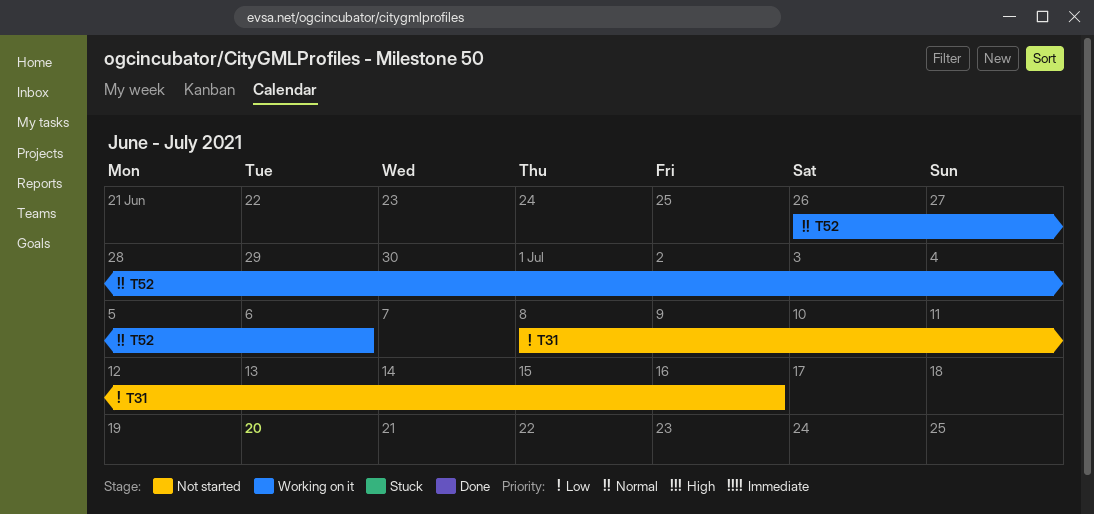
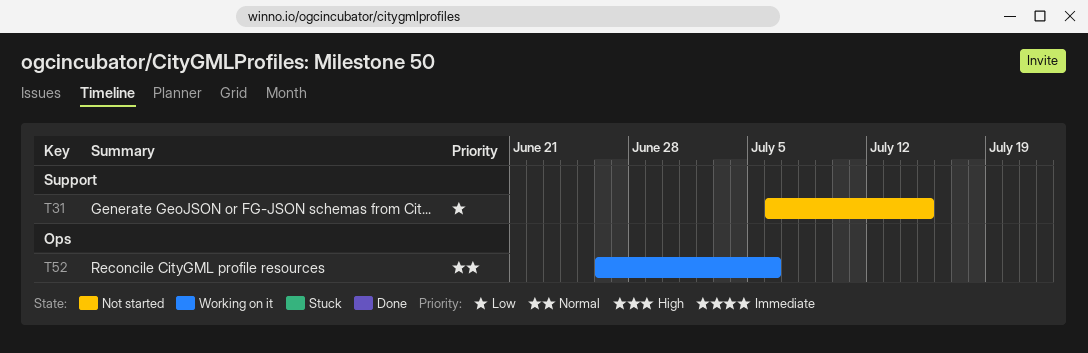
T31, start: Jul 8 -> Jul 6
T31, due: Jul 16 -> Jul 15

